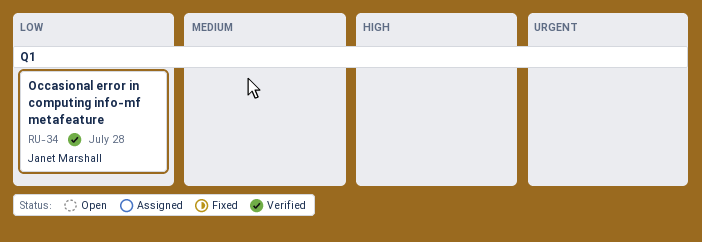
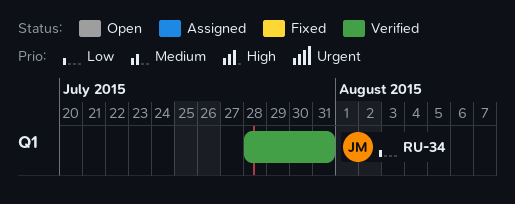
RU-34, due: Jul 28 -> Jul 31

